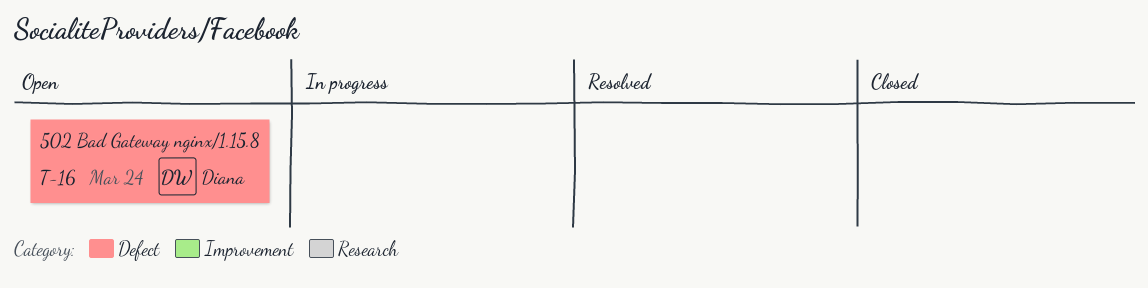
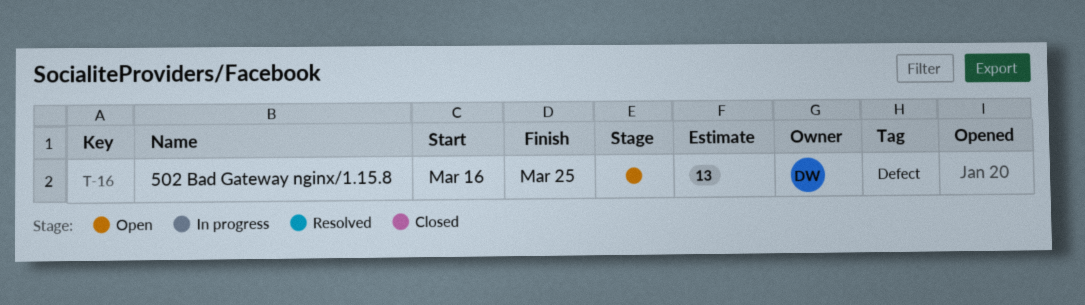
T-16, due: Mar 24 -> Mar 25

